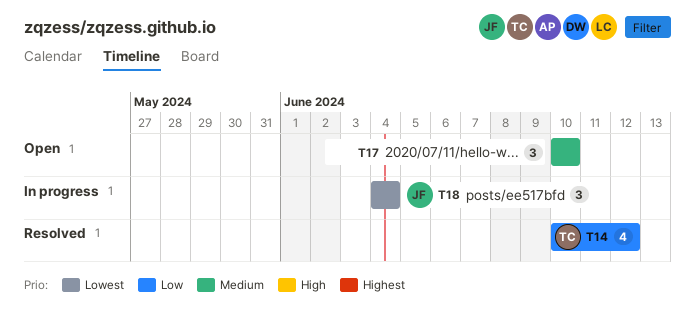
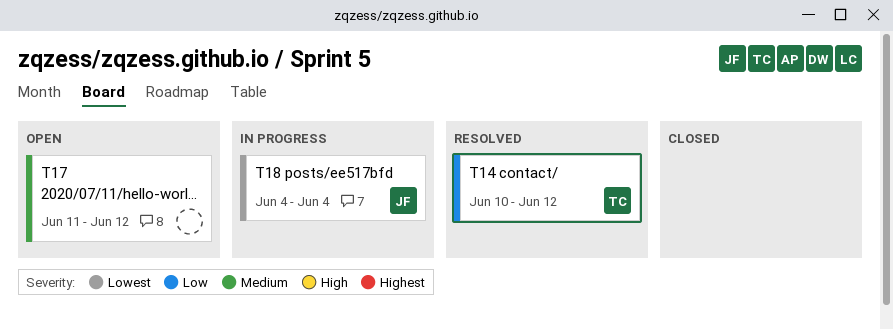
T17, start: Jun 10 -> Jun 11
T17, due: Jun 10 -> Jun 12

